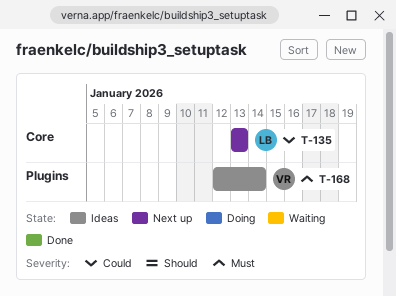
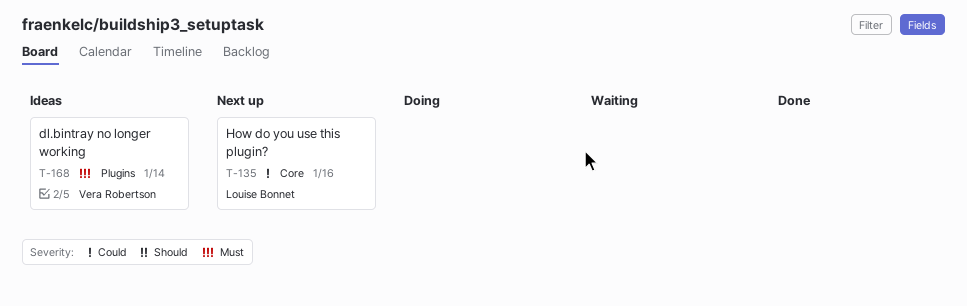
T-135, due: Jan 13 -> Jan 16

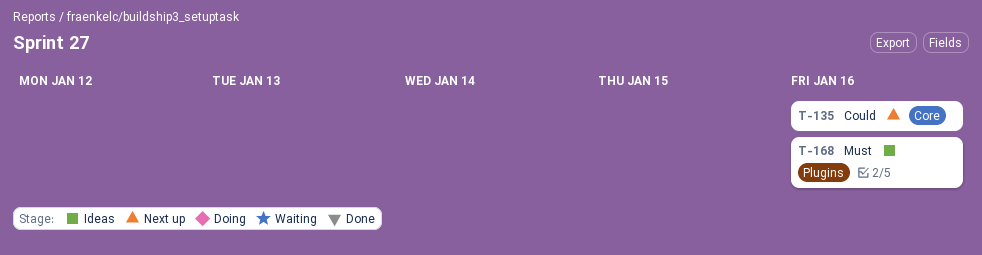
T-168, due: Jan 14 -> Jan 16

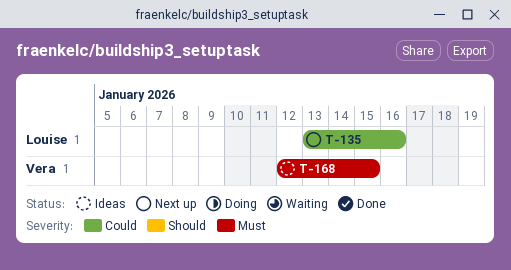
T-168, due: Jan 16 -> Jan 15

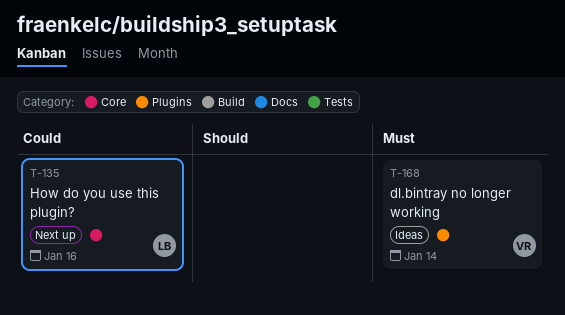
T-168, due: Jan 15 -> Jan 14

